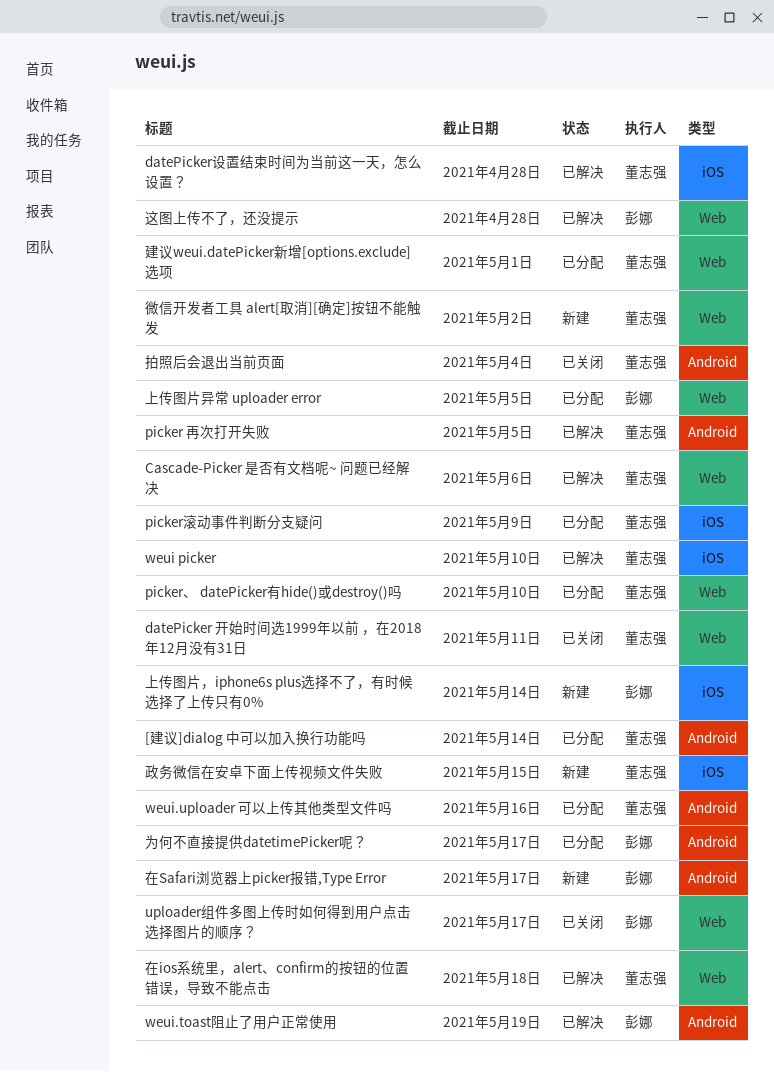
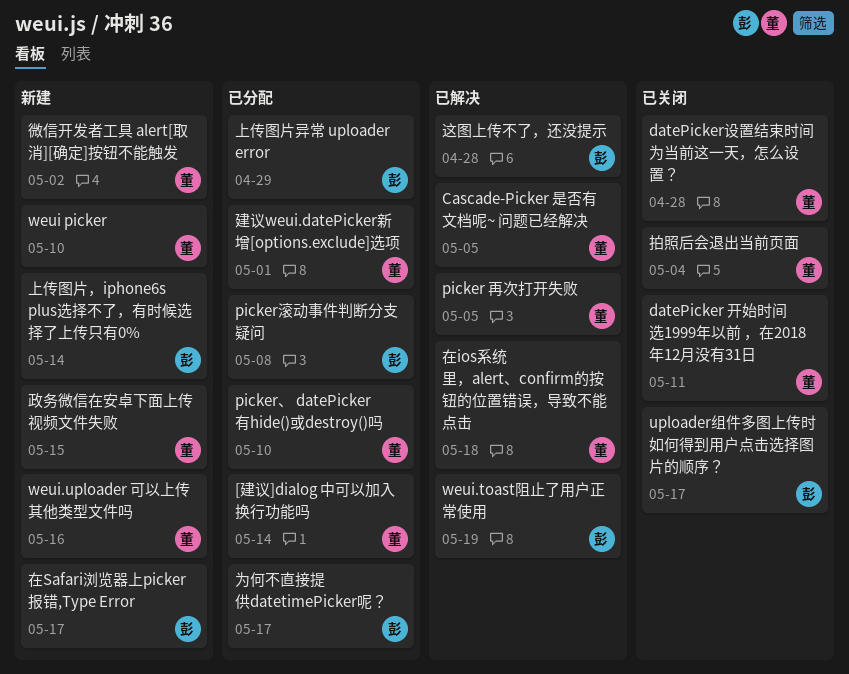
Cascade-Picker 是否有文档呢~ 问题已经解决, due: May 6 -> May 5
datePicker设置结束时间为当前这一天，怎么设置？, status: 已解决 -> 已关闭
picker滚动事件判断分支疑问, owner: 董志强 -> 彭娜
picker滚动事件判断分支疑问, due: May 9 -> May 8
weui picker, status: 已解决 -> 新建
weui.uploader 可以上传其他类型文件吗, status: 已分配 -> 新建
上传图片异常 uploader error, due: May 5 -> Apr 29

